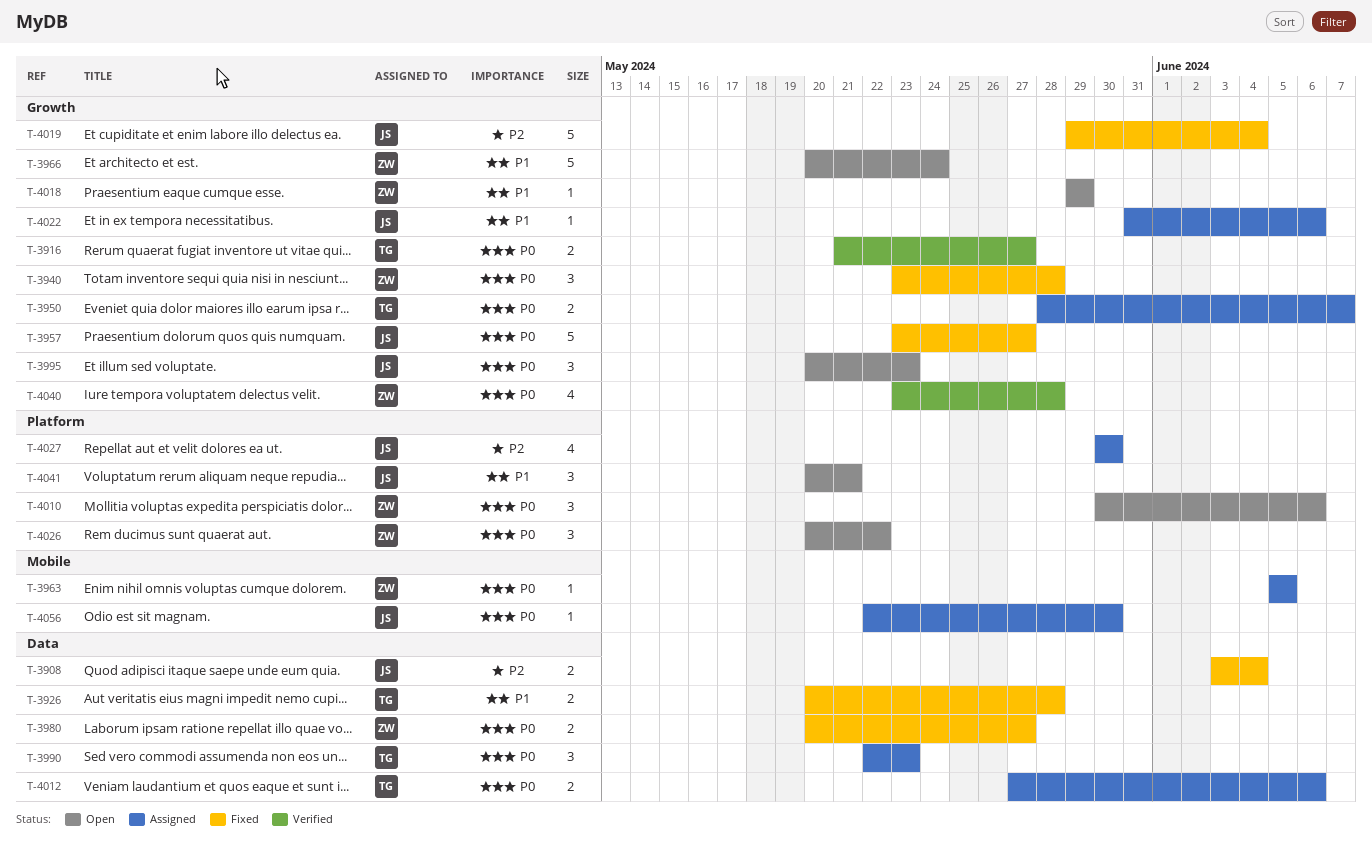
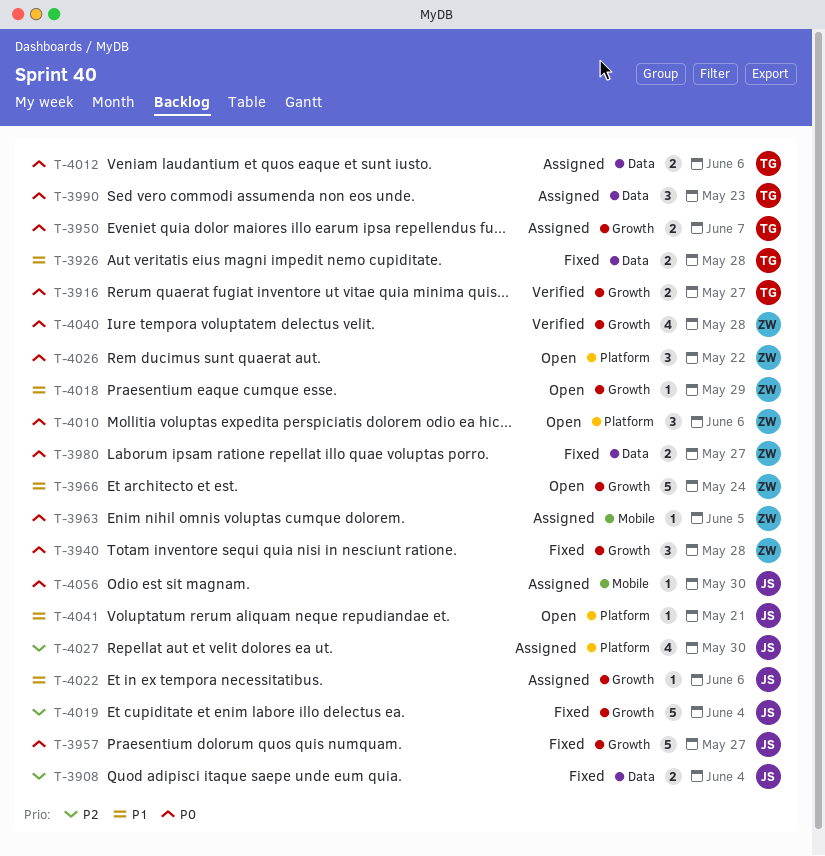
T-3995: present -> none
T-4041, estimate: 3 -> 1

